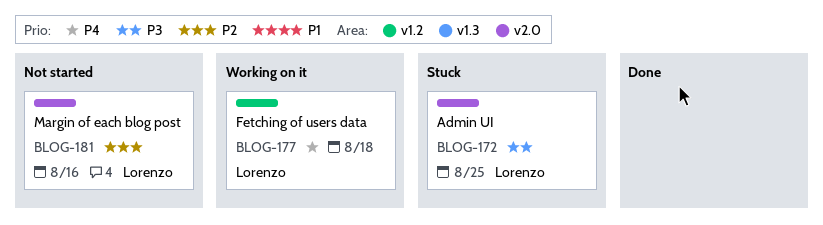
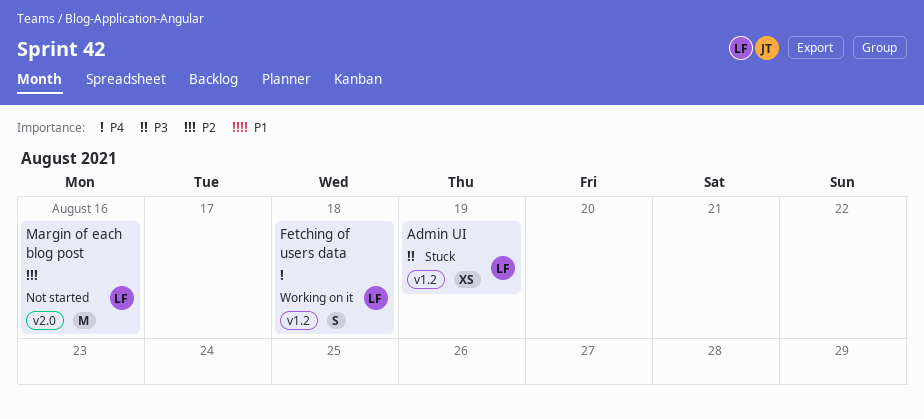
Admin UI, label: v2.0 -> v1.2
Admin UI, due: Aug 25 -> Aug 19

